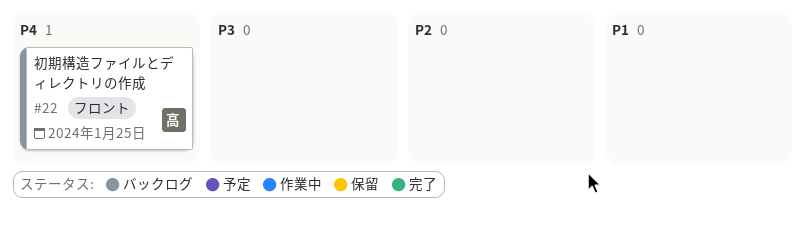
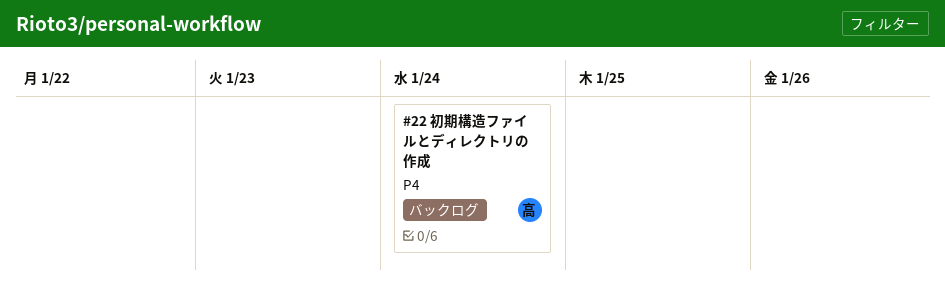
#22, due: Jan 25 -> Jan 24

